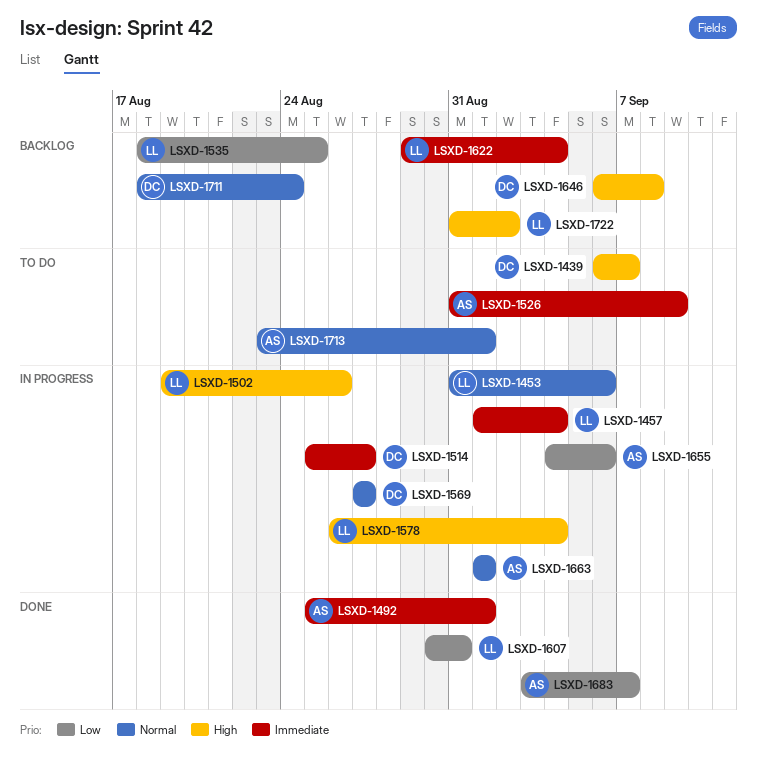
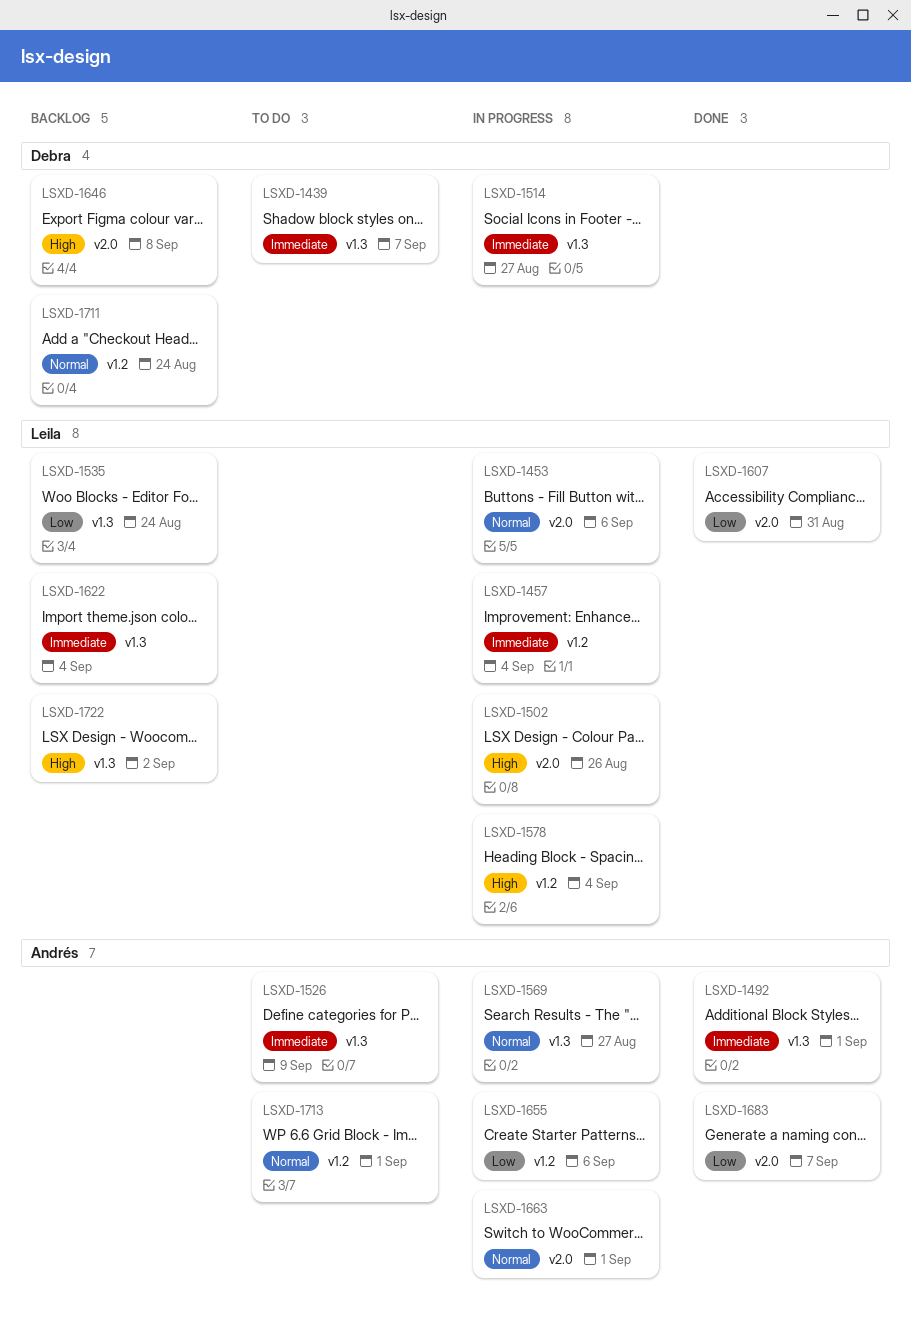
LSXD-1439, priority: High -> Immediate
LSXD-1535, due: Aug 25 -> Aug 24
LSXD-1569, owner: Debra -> Andrés

